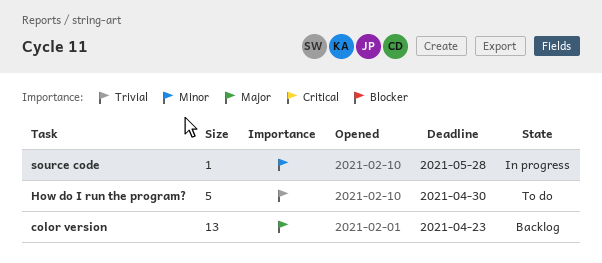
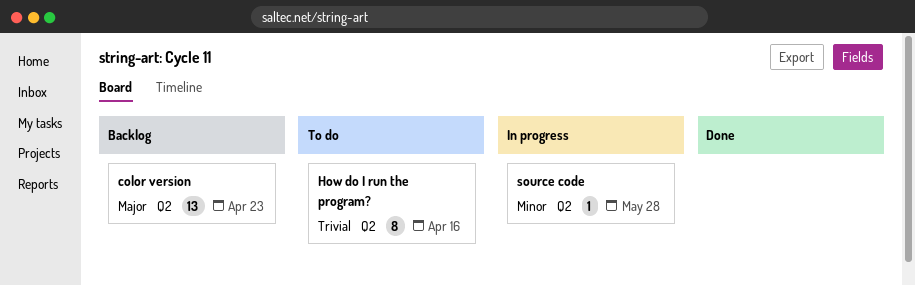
How do I run the program?, estimate: 5 -> 8
How do I run the program?, due: Apr 30 -> Apr 16

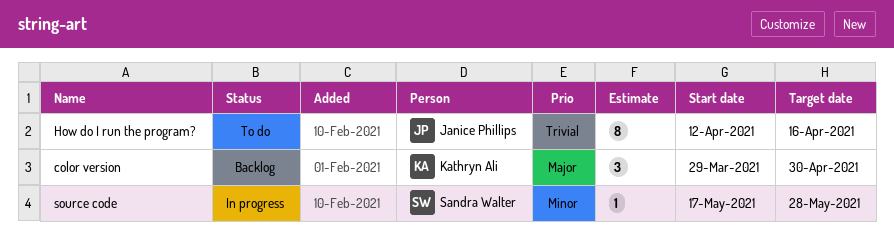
color version, estimate: 13 -> 3
color version, due: Apr 23 -> Apr 30

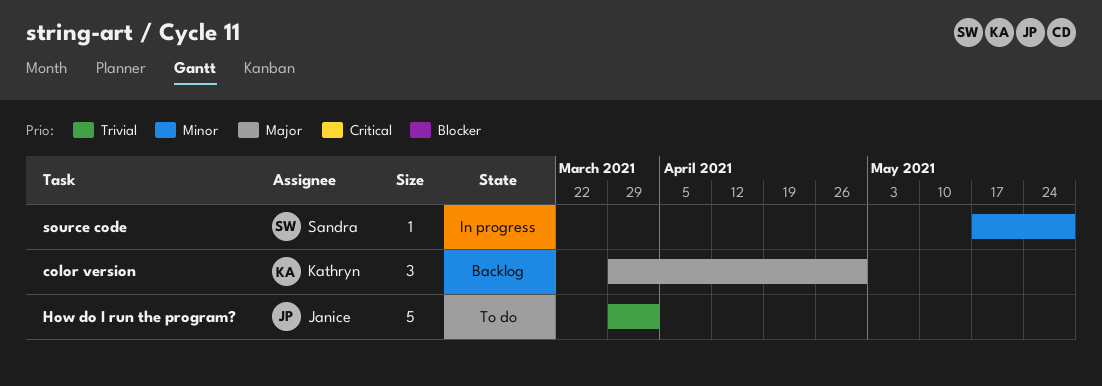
How do I run the program?, estimate: 8 -> 5
How do I run the program?, start: Apr 12 -> Mar 29
How do I run the program?, due: Apr 16 -> Apr 2

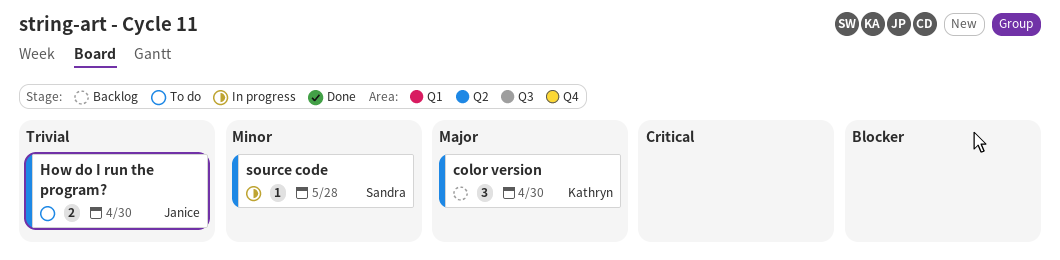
How do I run the program?, estimate: 5 -> 2
How do I run the program?, due: Apr 2 -> Apr 30

